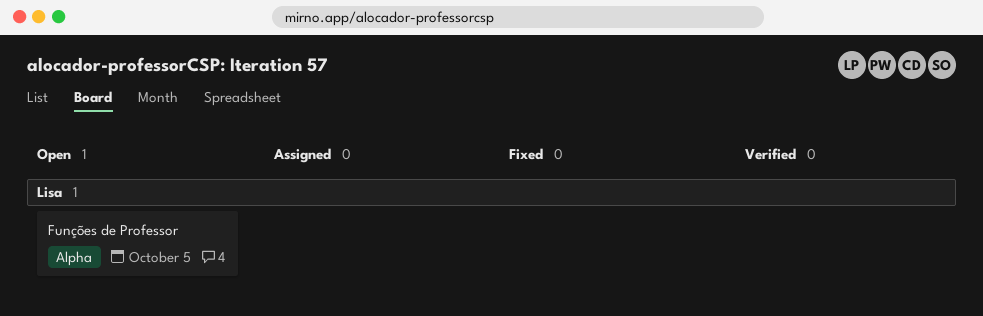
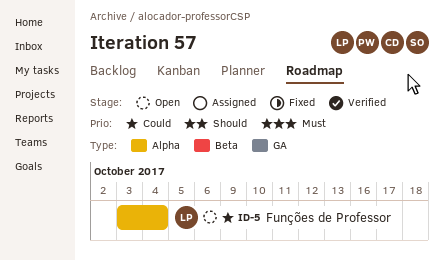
Funções de Professor, due: Oct 5 -> Oct 4

